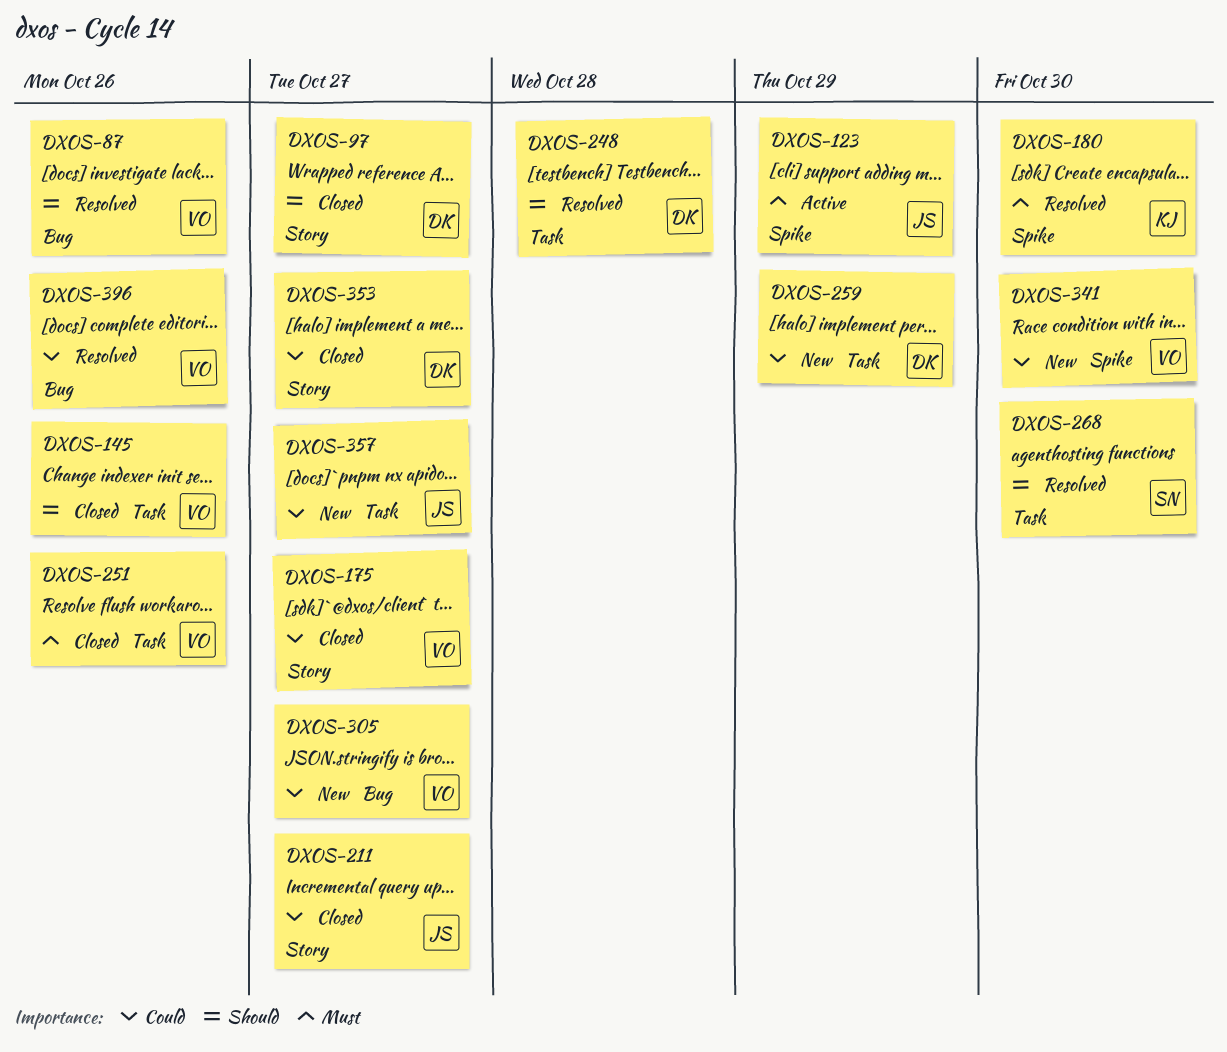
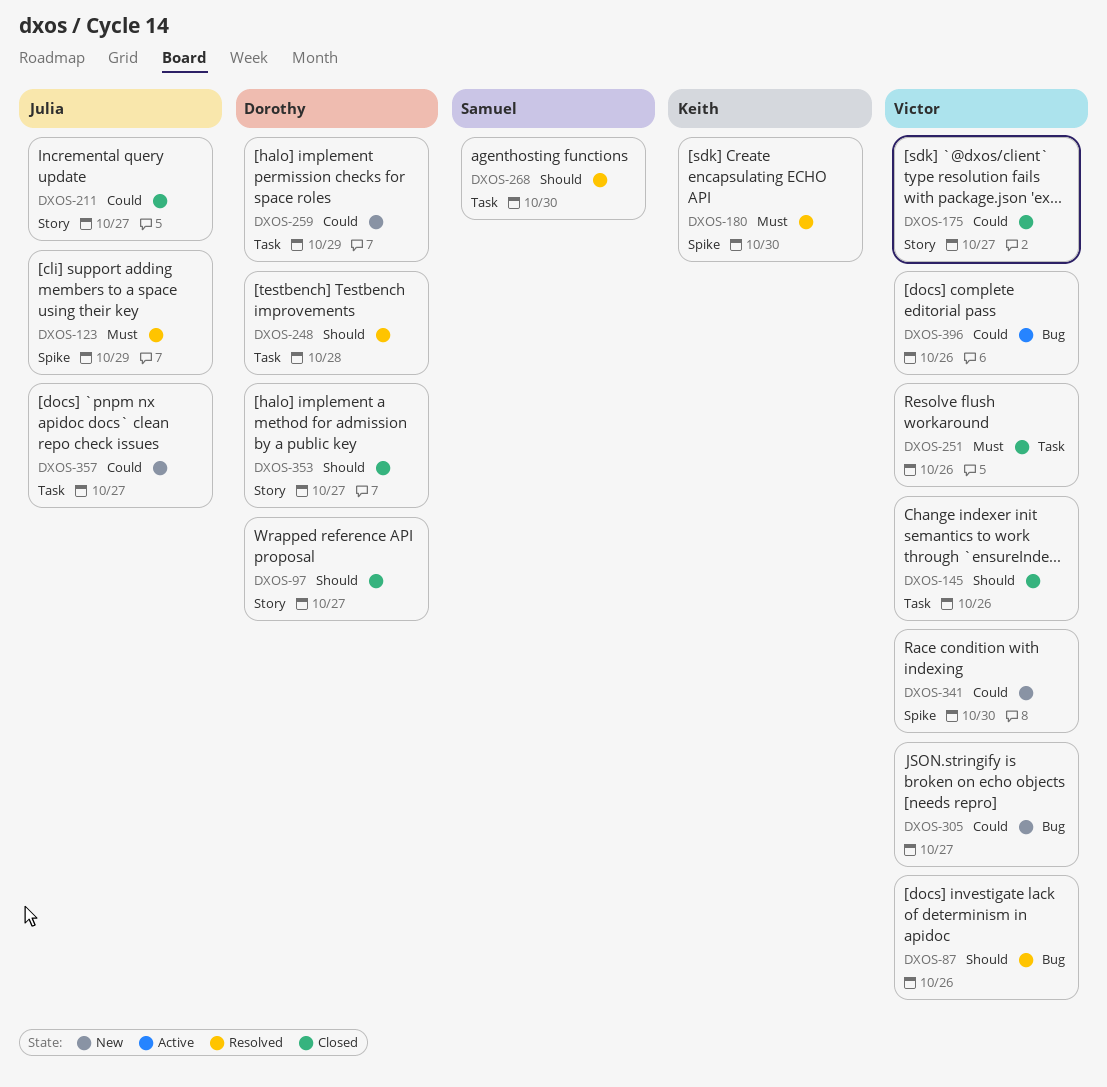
DXOS-123, status: Active -> Resolved
DXOS-353, priority: Could -> Should
DXOS-396, status: Resolved -> Active

